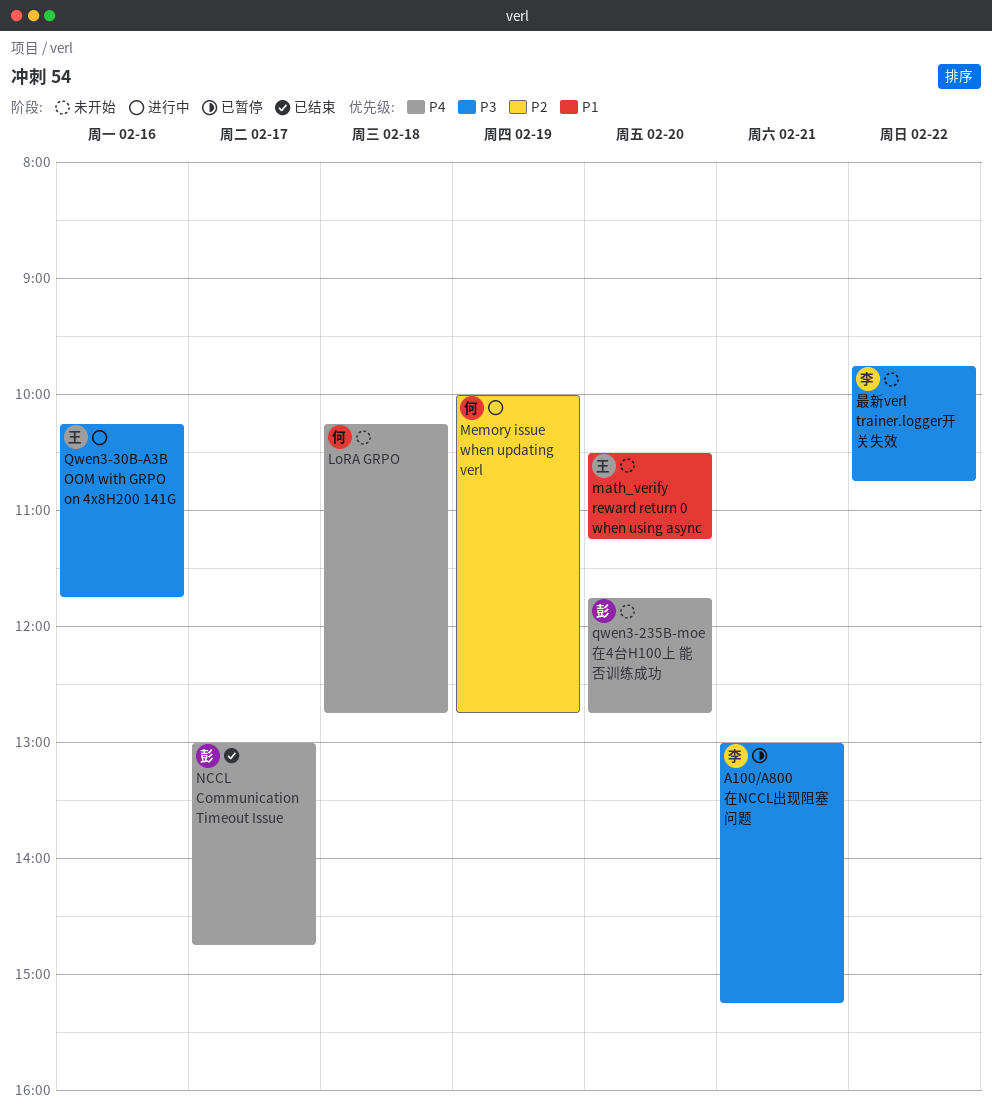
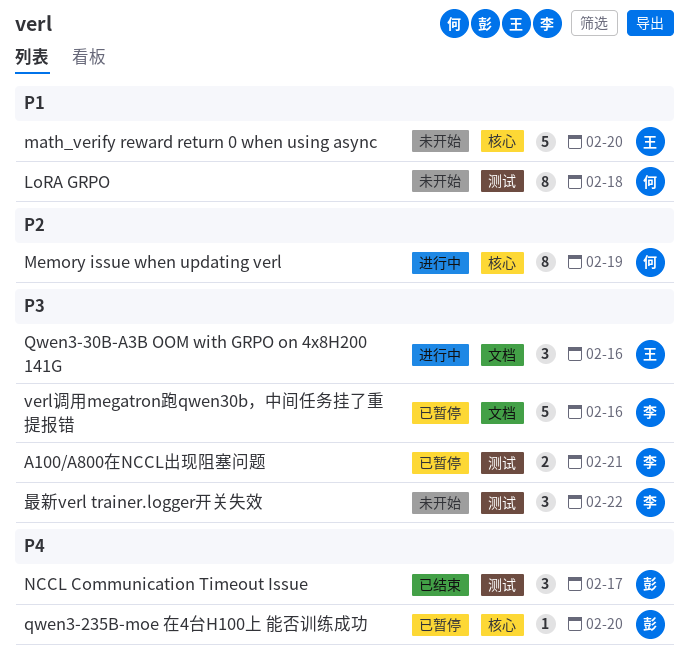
LoRA GRPO, priority: P4 -> P1
qwen3-235B-moe 在4台H100上 能否训练成功, status: 未开始 -> 已暂停
verl调用megatron跑qwen30b，中间任务挂了重提报错: none -> present

